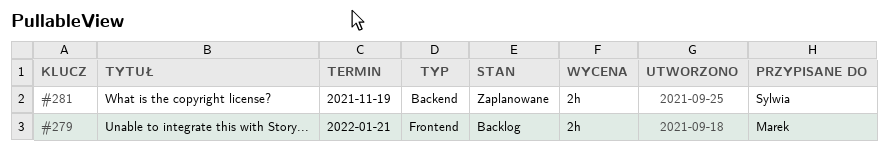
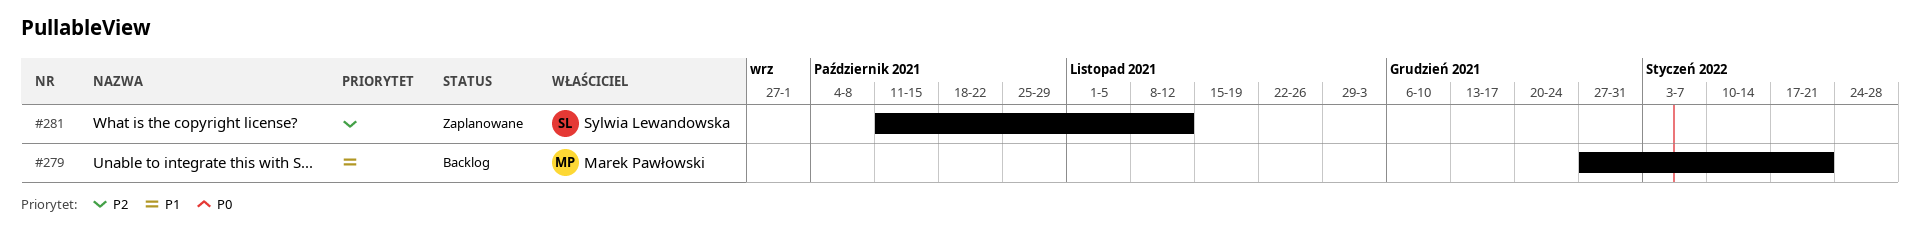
#281, due: Nov 19 -> Nov 12

